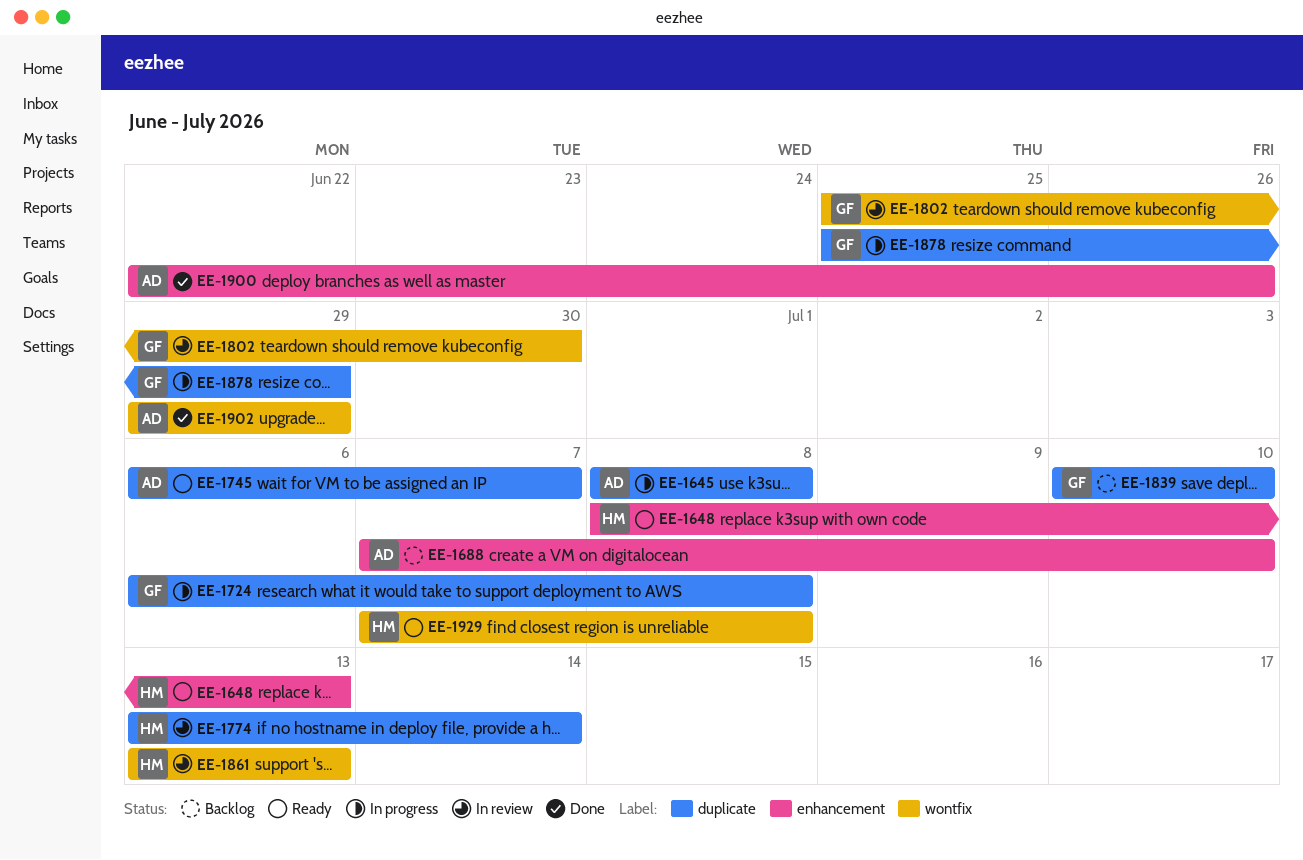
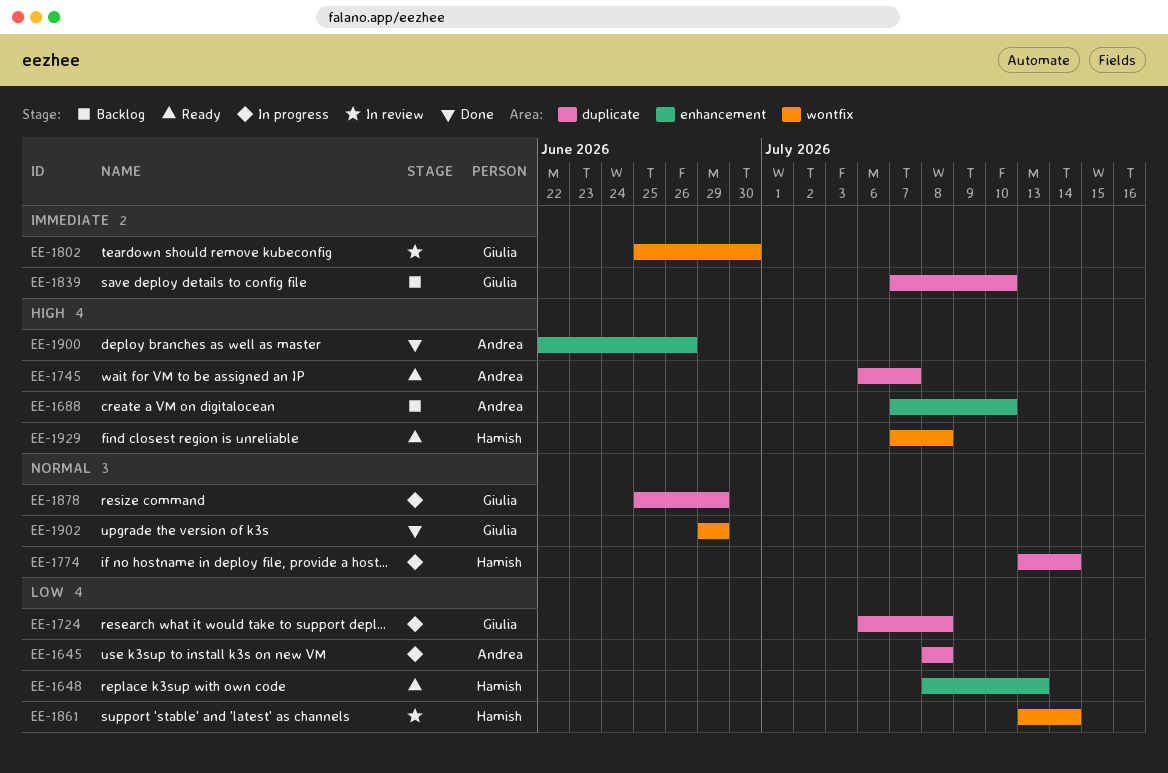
EE-1774, status: In review -> In progress
EE-1839, start: Jul 10 -> Jul 7
EE-1861, due: Jul 13 -> Jul 14
EE-1902, owner: Andrea -> Giulia

